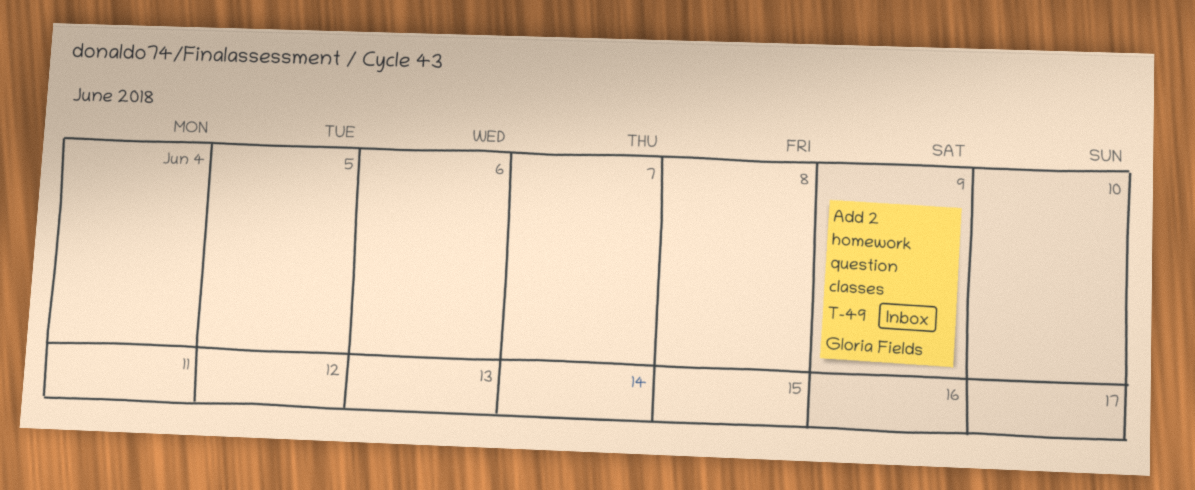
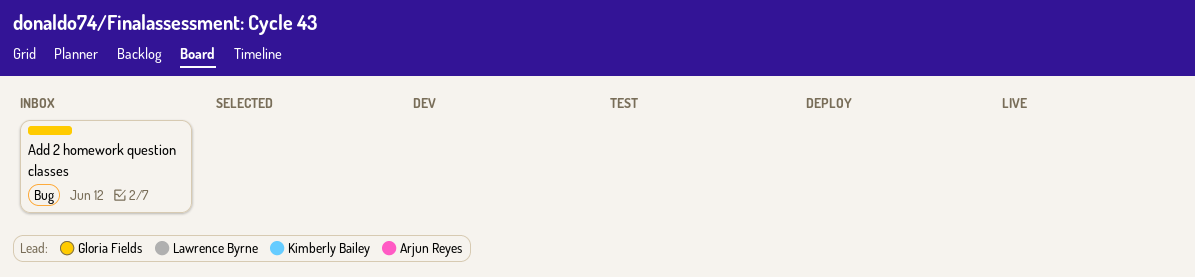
Add 2 homework question classes, due: Jun 9 -> Jun 12

